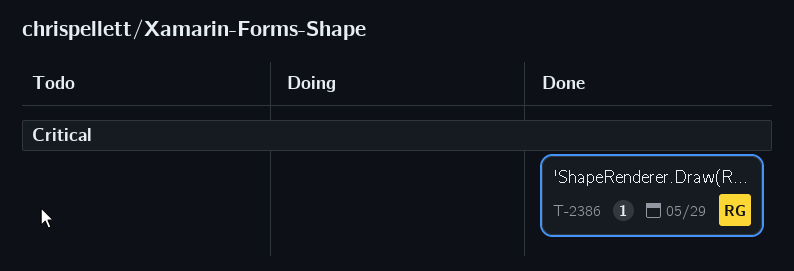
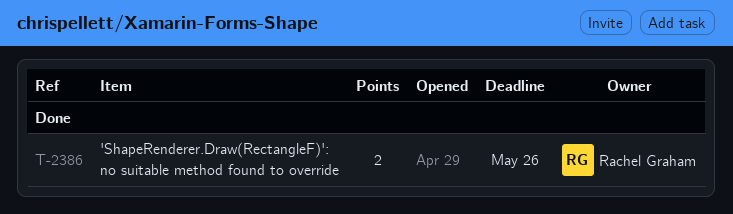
T-2386, estimate: 1 -> 2
T-2386, due: May 29 -> May 26

